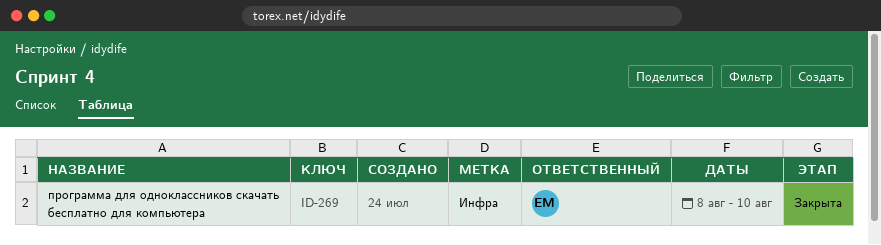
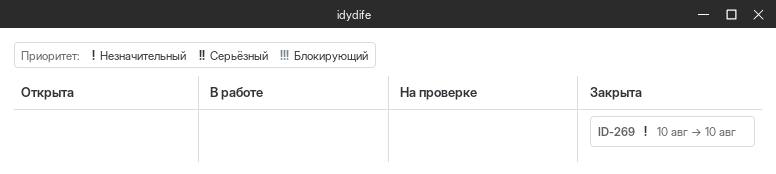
ID-269, start: Aug 8 -> Aug 10

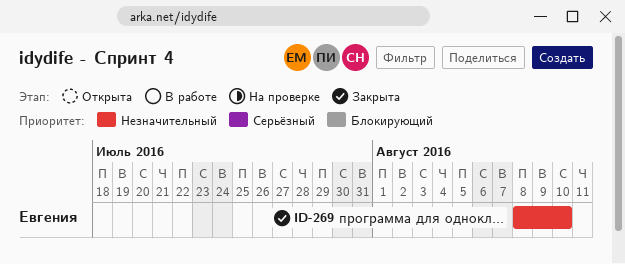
ID-269, start: Aug 10 -> Aug 8

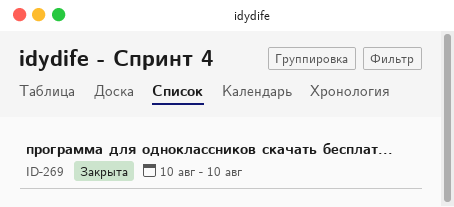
ID-269, start: Aug 8 -> Aug 10

